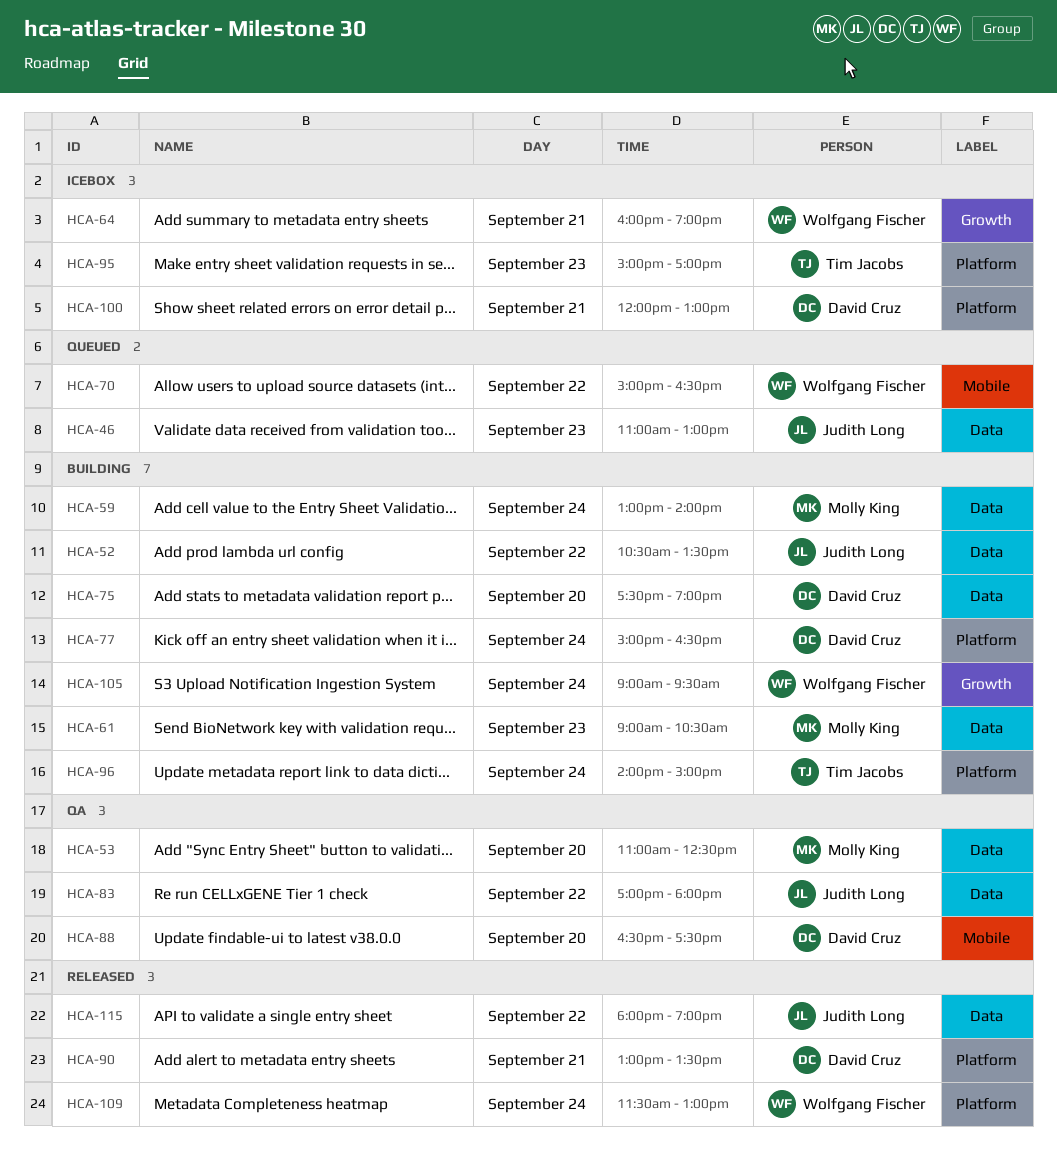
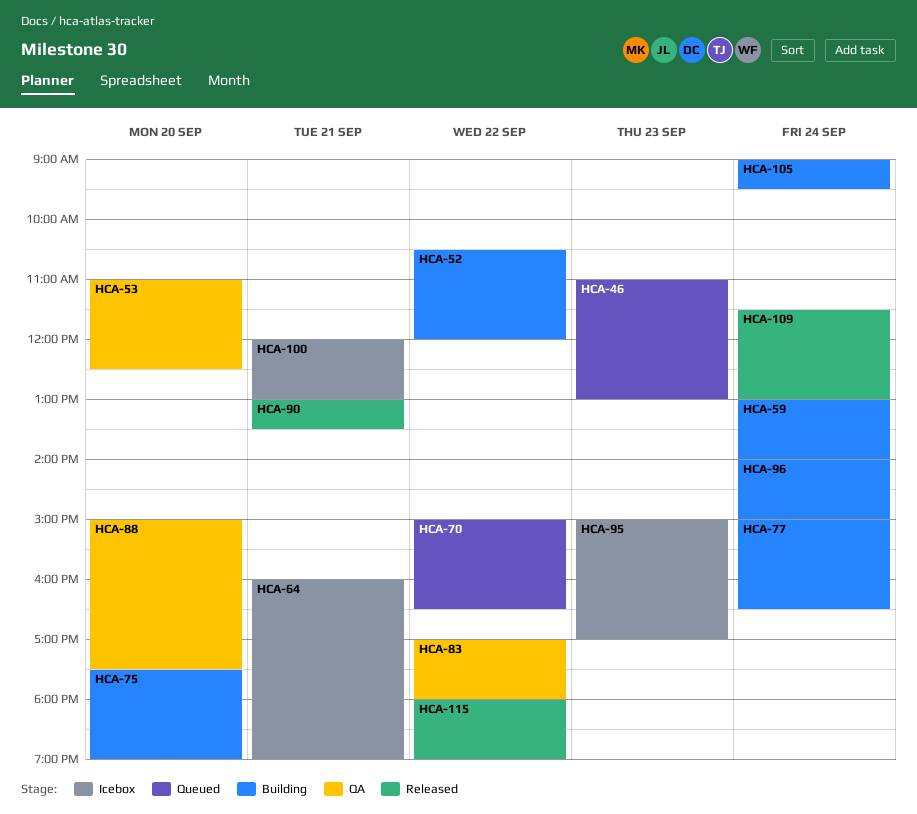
HCA-52, ends: 13:30 -> 12:00
HCA-61: present -> none
HCA-88, begins: 16:30 -> 15:00

